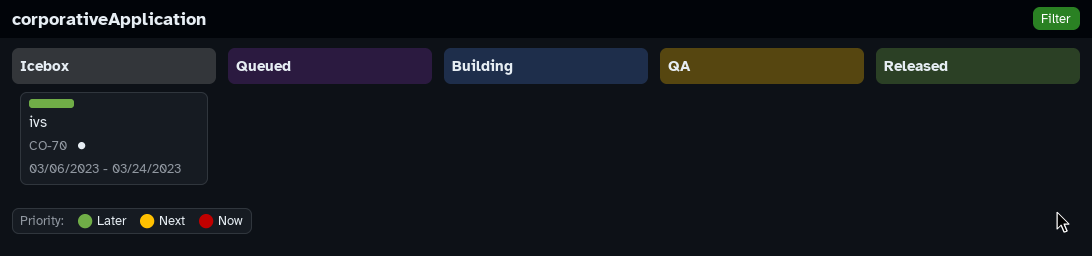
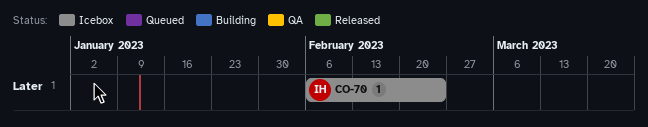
CO-70, start: Mar 6 -> Feb 6
CO-70, due: Mar 24 -> Feb 24

